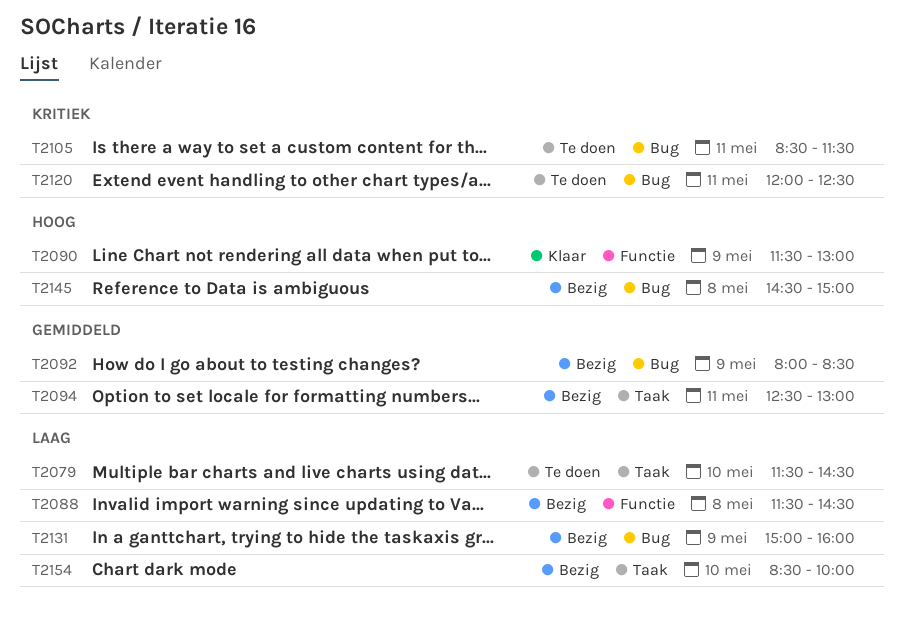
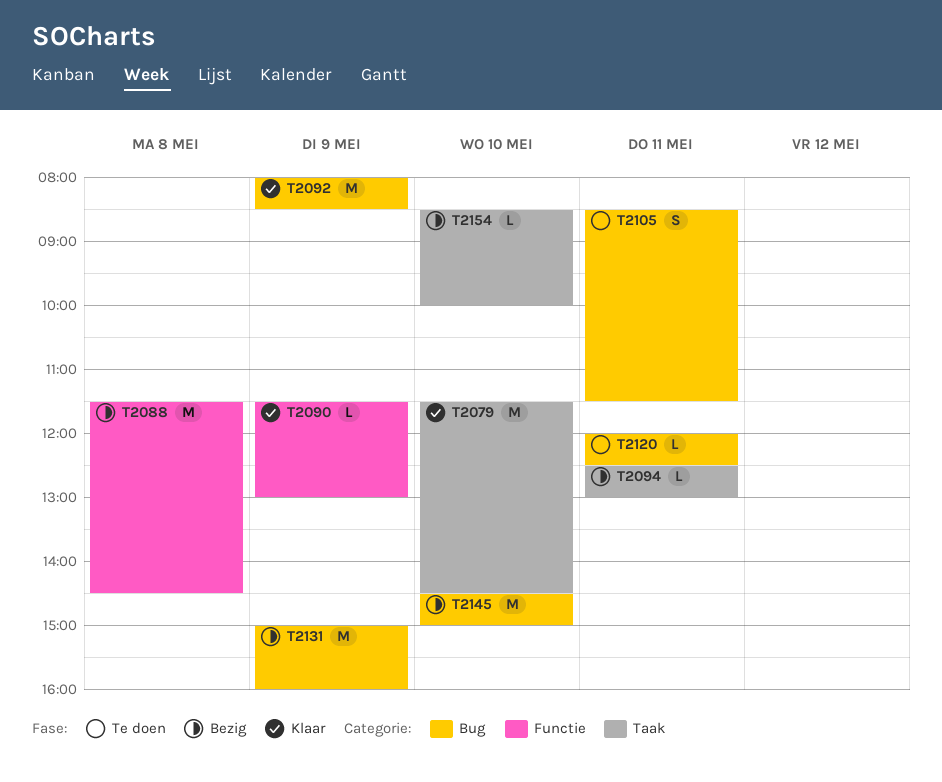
T2079, status: Te doen -> Klaar
T2092, status: Bezig -> Klaar
T2145, day: May 8 -> May 10

